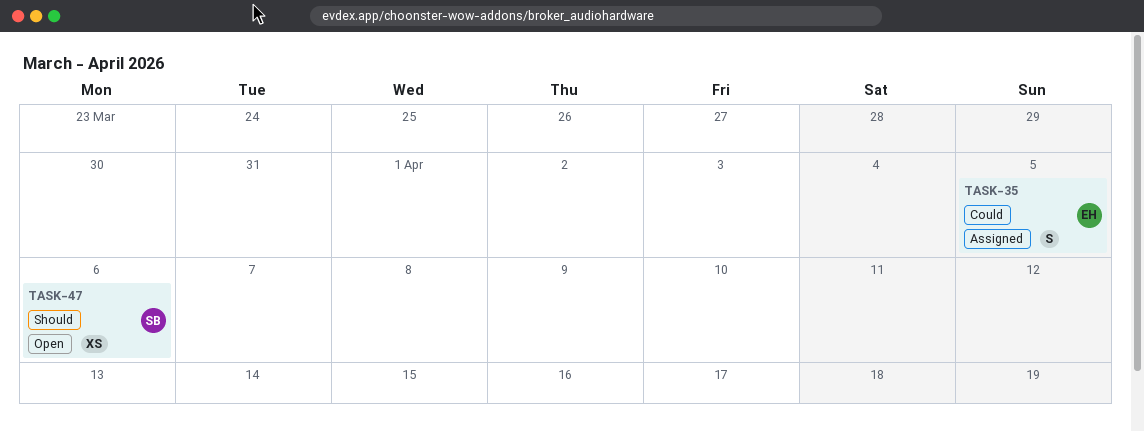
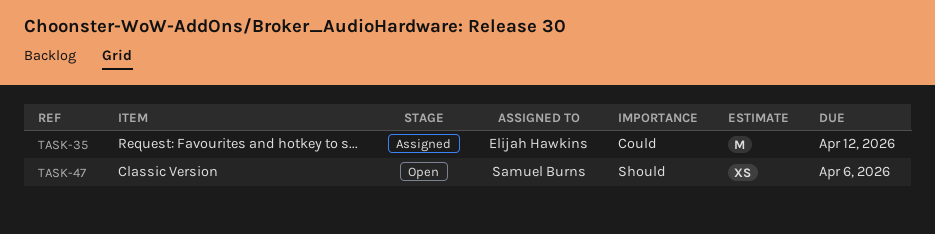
TASK-35, estimate: S -> M
TASK-35, due: Apr 5 -> Apr 12

